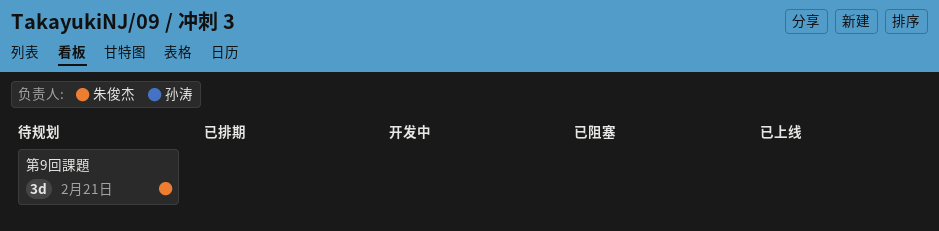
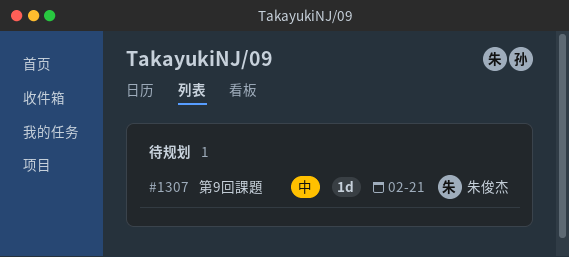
第9回課題, estimate: 3d -> 1d

